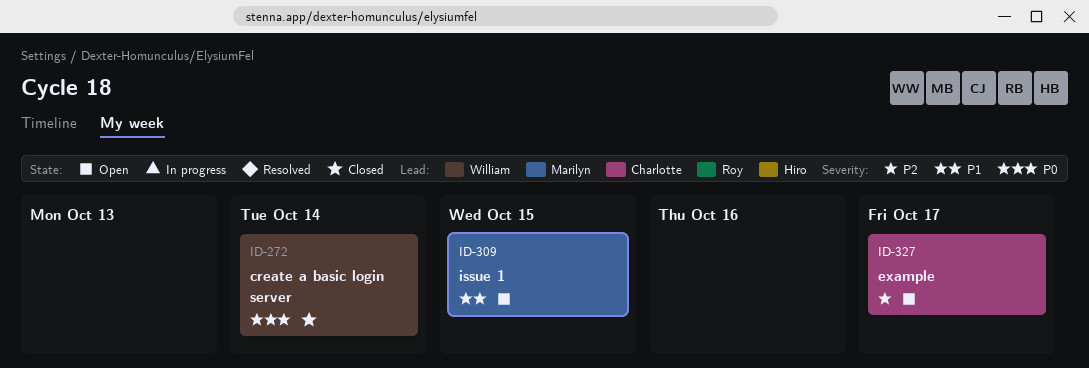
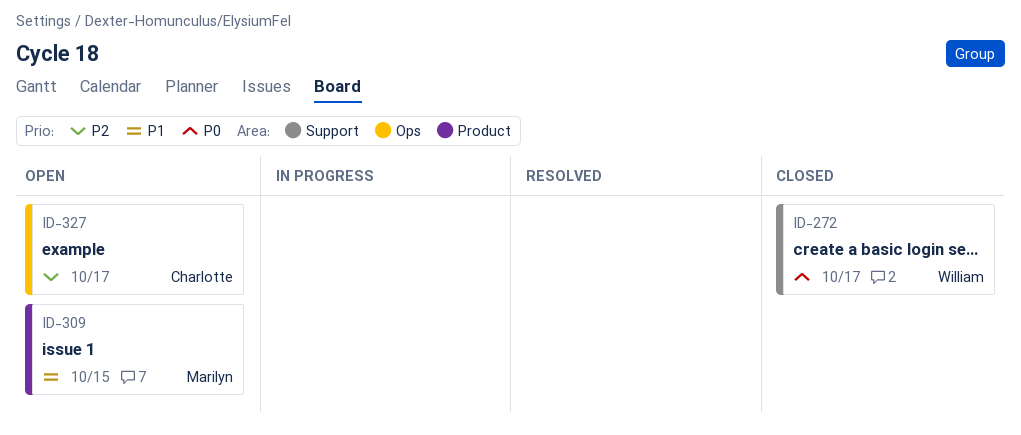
ID-272, due: Oct 14 -> Oct 17

